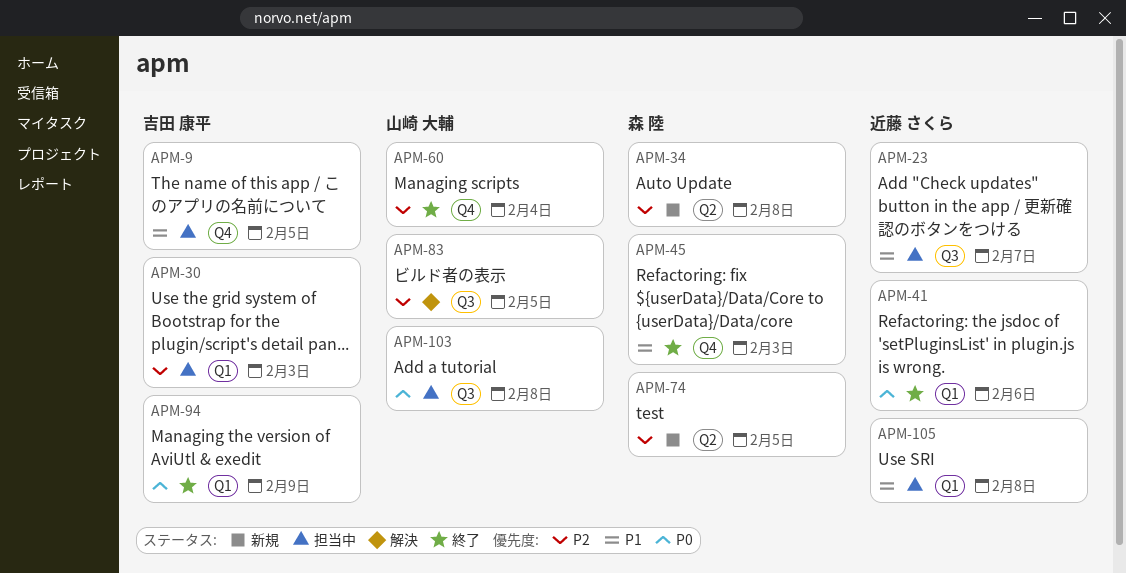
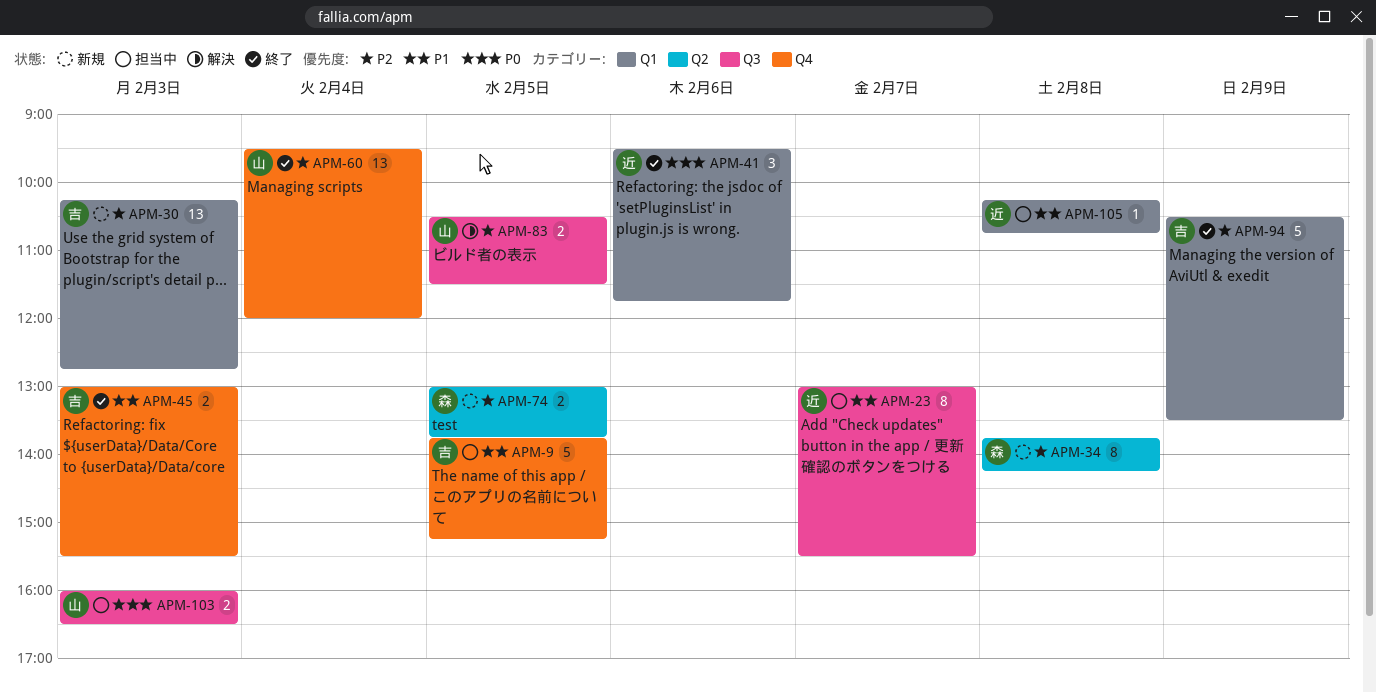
APM-30, status: 担当中 -> 新規
APM-45, owner: 森 陸 -> 吉田 康平
APM-94, priority: P0 -> P2
APM-103, day: Feb 8 -> Feb 3

